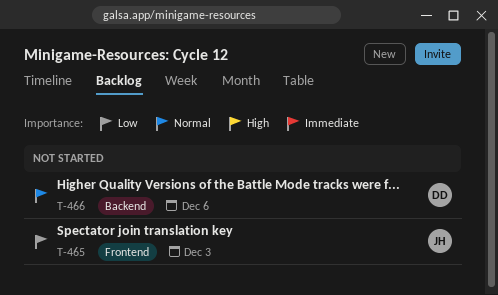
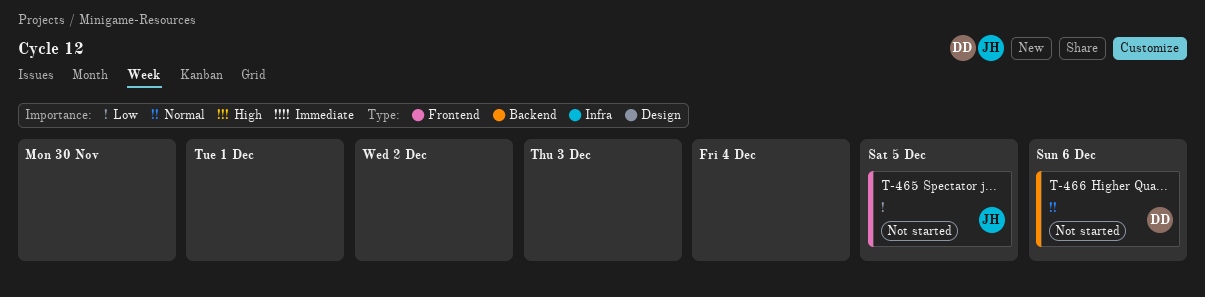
T-465, due: Dec 3 -> Dec 5

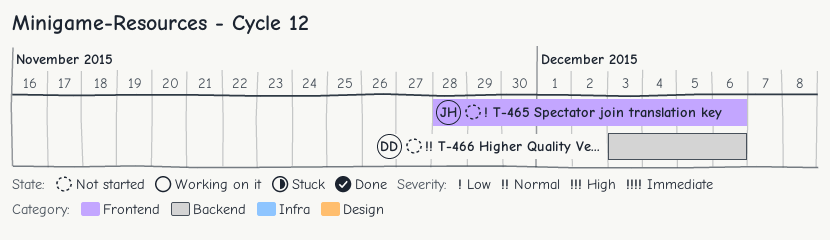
T-465, due: Dec 5 -> Dec 6

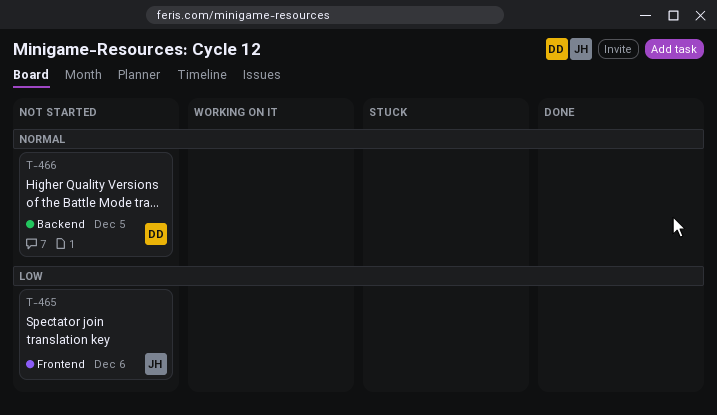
T-466, due: Dec 6 -> Dec 5

